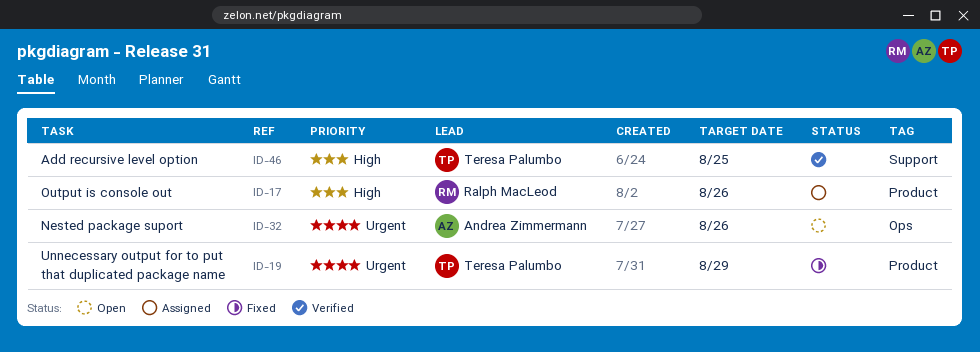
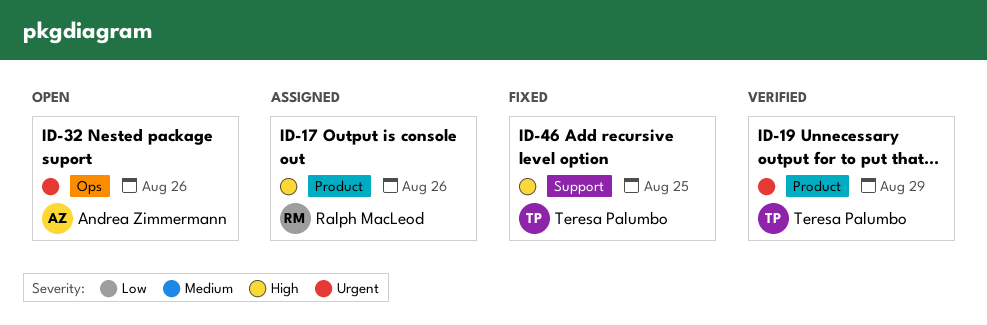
ID-19, status: Fixed -> Verified
ID-46, status: Verified -> Fixed

